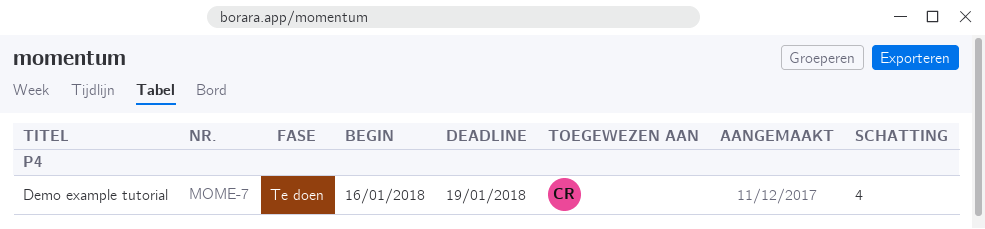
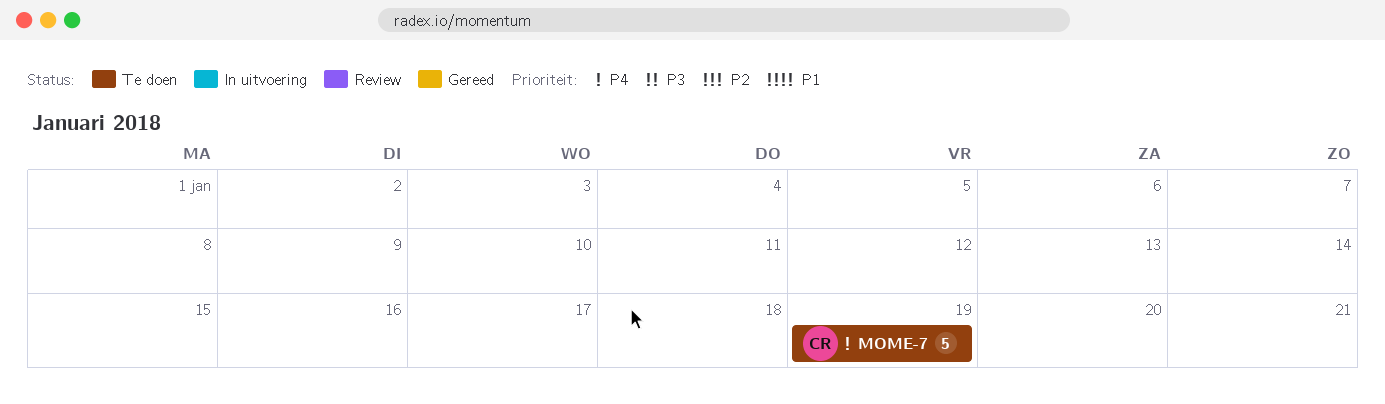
MOME-7, estimate: 4 -> 5
MOME-7, start: Jan 16 -> Jan 19

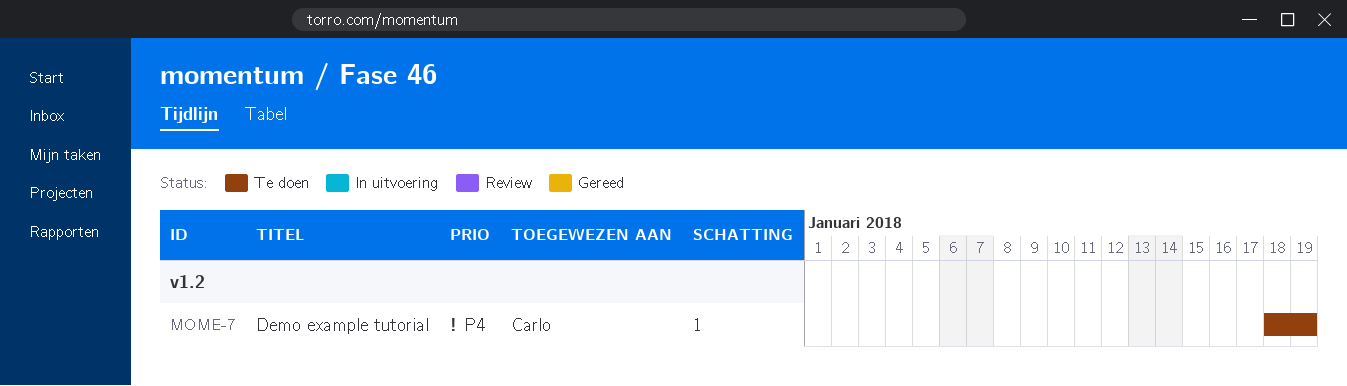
MOME-7, estimate: 5 -> 1
MOME-7, start: Jan 19 -> Jan 18

